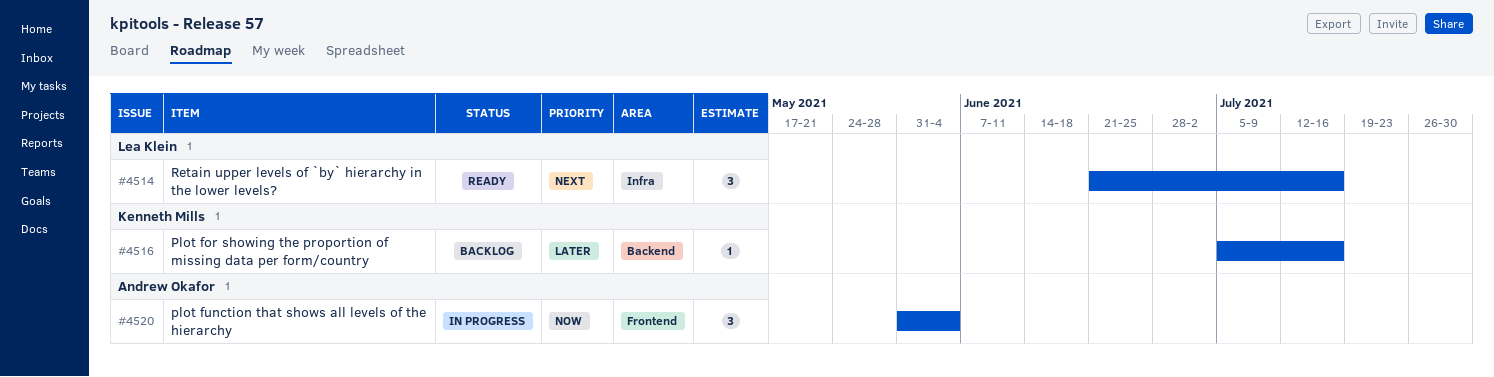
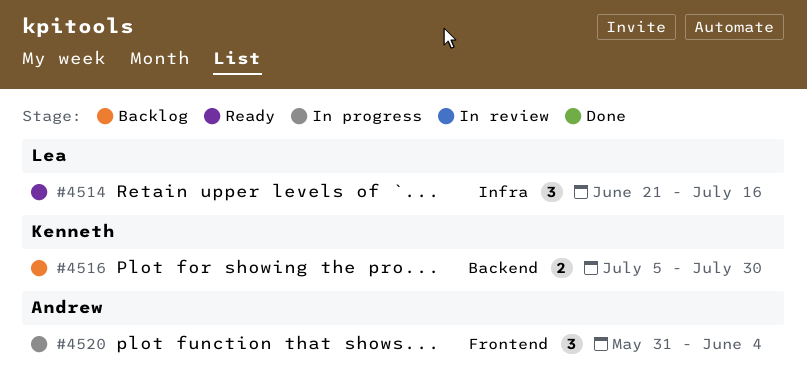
#4516, estimate: 1 -> 2
#4516, due: Jul 16 -> Jul 30

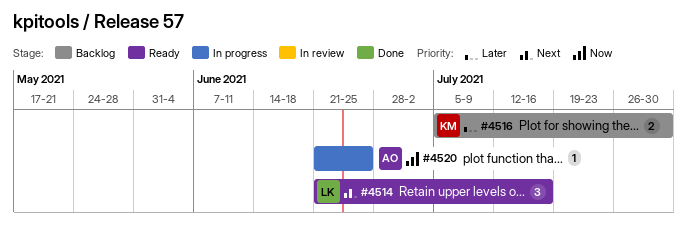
#4520, estimate: 3 -> 1
#4520, start: May 31 -> Jun 21
#4520, due: Jun 4 -> Jun 25

